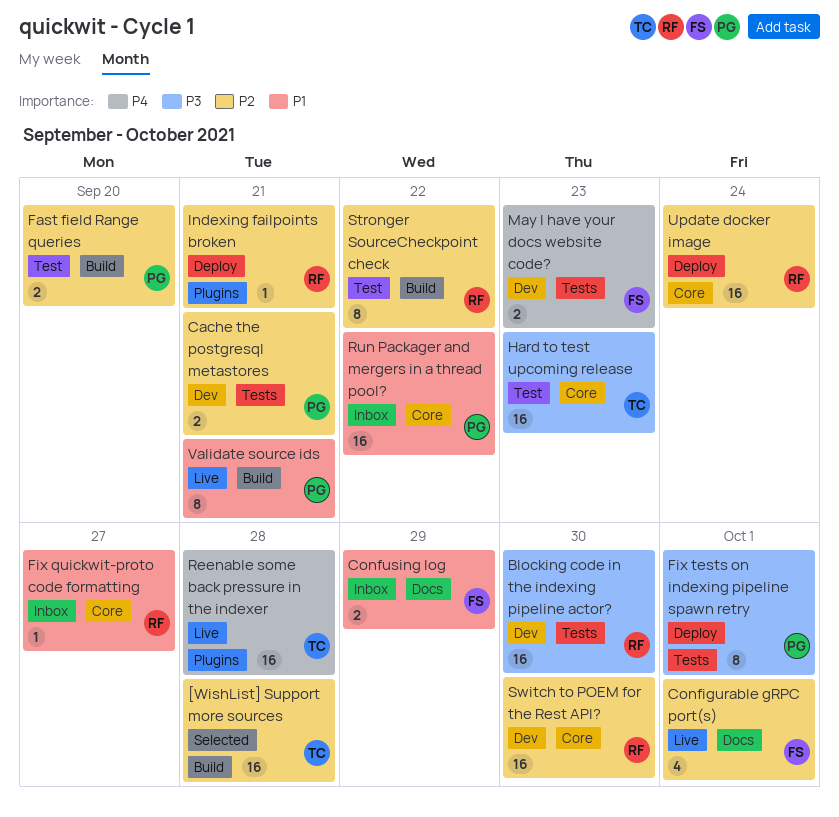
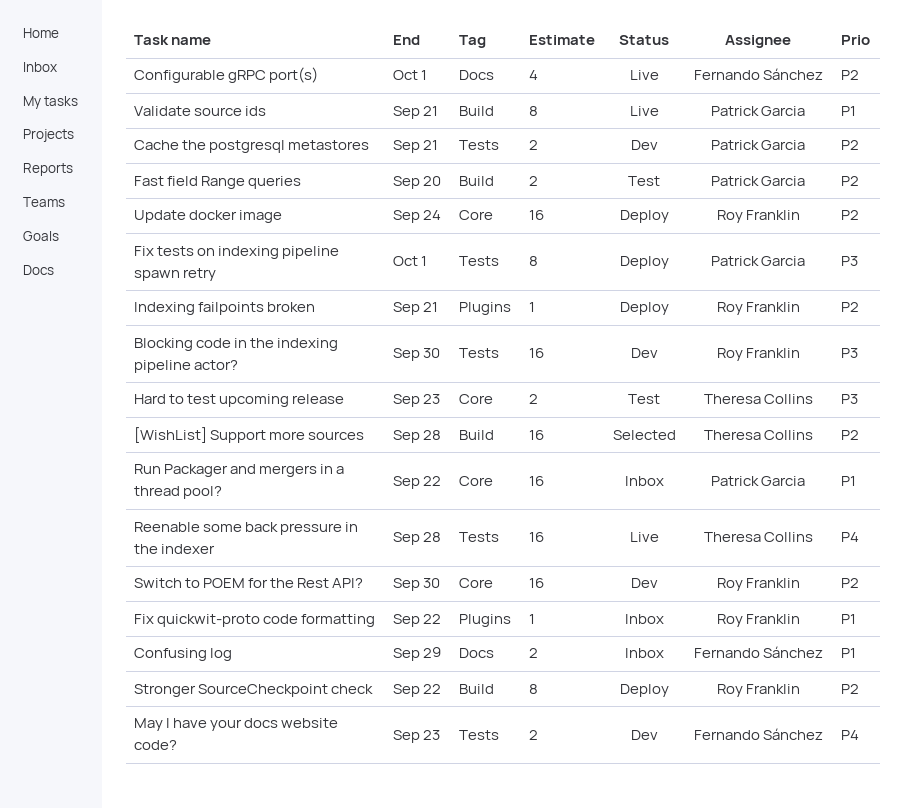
Fix quickwit-proto code formatting, label: Core -> Plugins
Fix quickwit-proto code formatting, due: Sep 27 -> Sep 22
Hard to test upcoming release, estimate: 16 -> 2
Reenable some back pressure in the indexer, label: Plugins -> Tests
Stronger SourceCheckpoint check, status: Test -> Deploy

